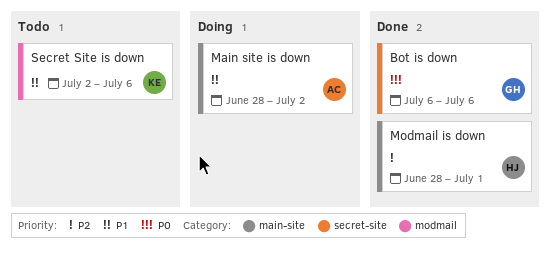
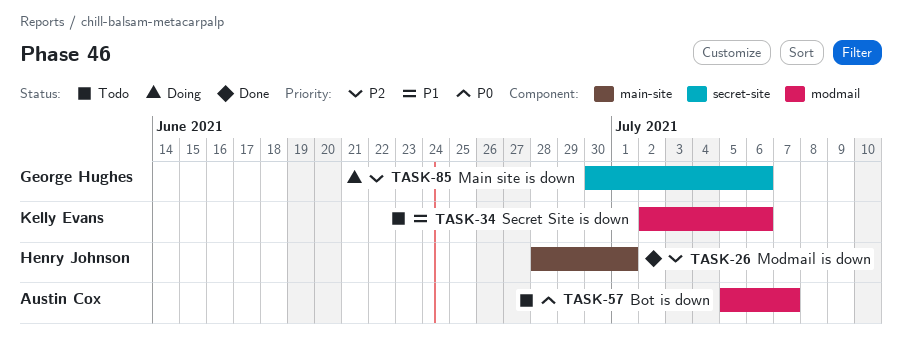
Bot is down, status: Done -> Todo
Bot is down, owner: George Hughes -> Austin Cox
Bot is down, label: secret-site -> modmail
Bot is down, start: Jul 6 -> Jul 5
Bot is down, due: Jul 6 -> Jul 7
Main site is down, owner: Austin Cox -> George Hughes
Main site is down, priority: P1 -> P2
Main site is down, label: main-site -> secret-site
Main site is down, start: Jun 28 -> Jun 30
Main site is down, due: Jul 2 -> Jul 6

